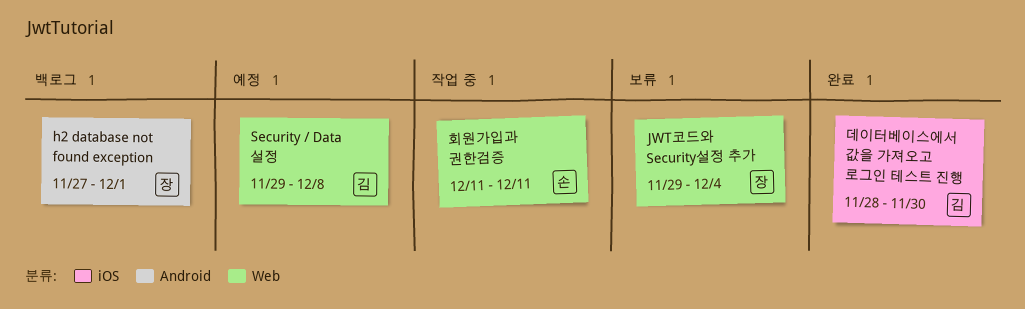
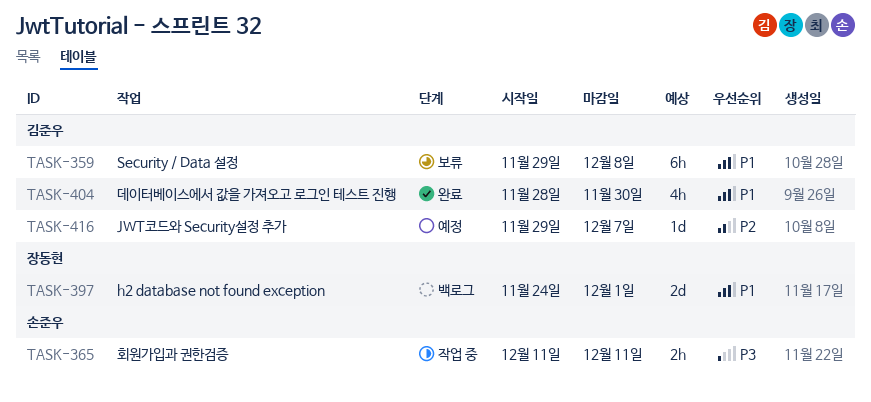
h2 database not found exception, start: Nov 27 -> Nov 24
JWT코드와 Security설정 추가, status: 보류 -> 예정
JWT코드와 Security설정 추가, owner: 장동현 -> 김준우
JWT코드와 Security설정 추가, due: Dec 4 -> Dec 7
Security / Data 설정, status: 예정 -> 보류

